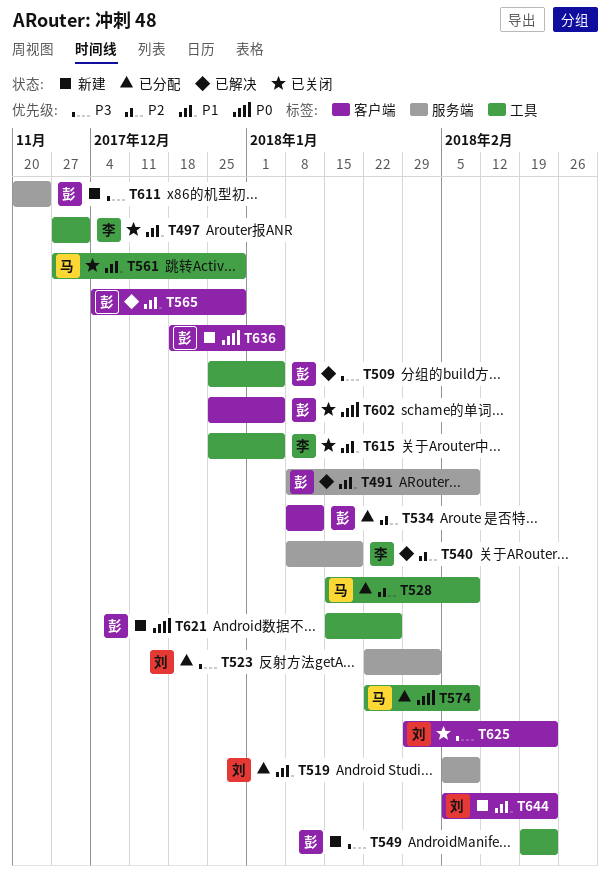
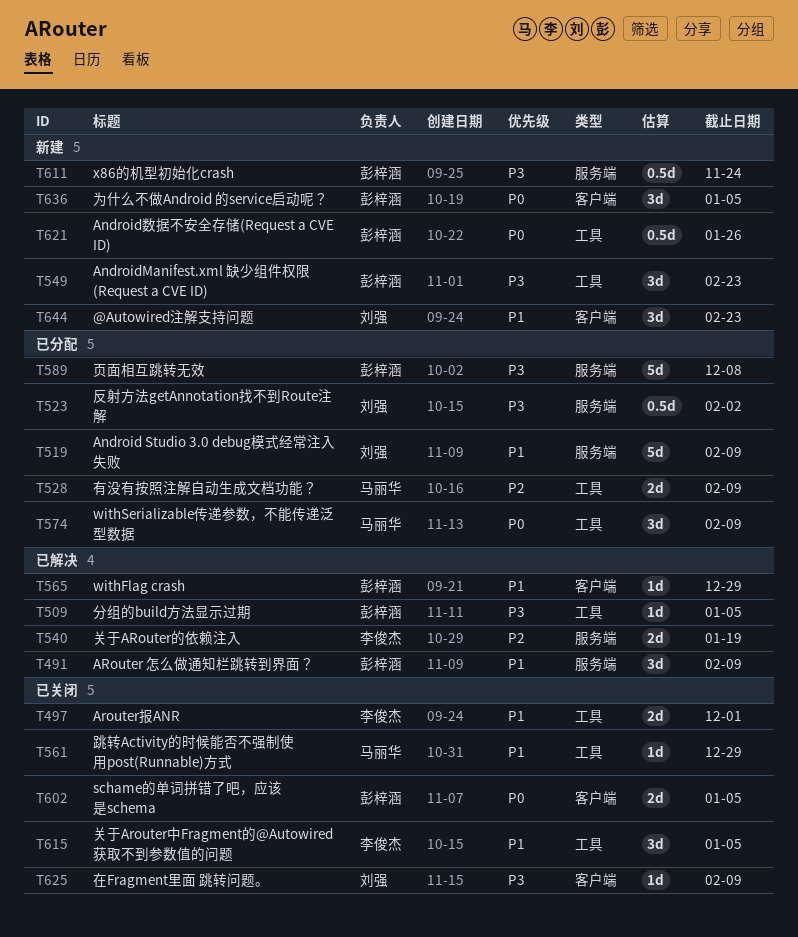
T534: present -> none
T589: none -> present
T625, due: Feb 23 -> Feb 9

